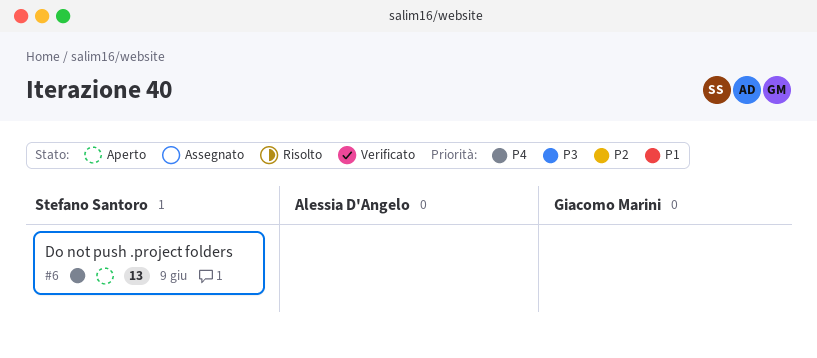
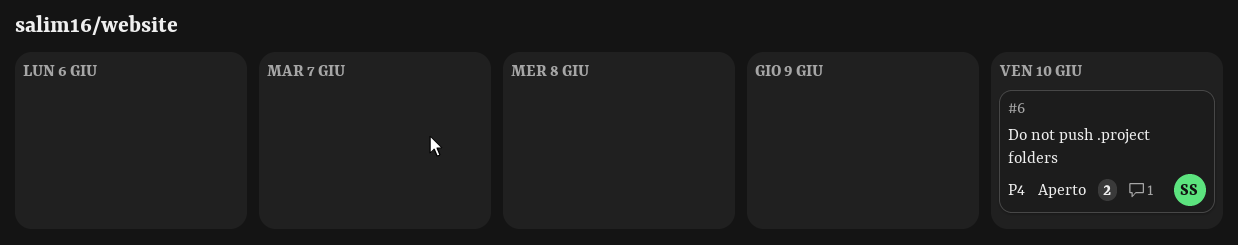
#6, estimate: 13 -> 2
#6, due: Jun 9 -> Jun 10

